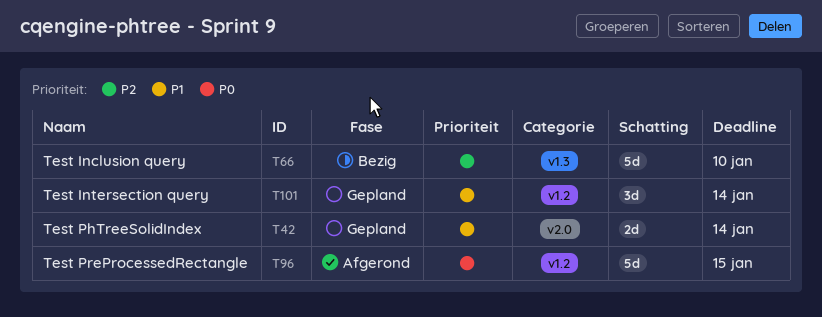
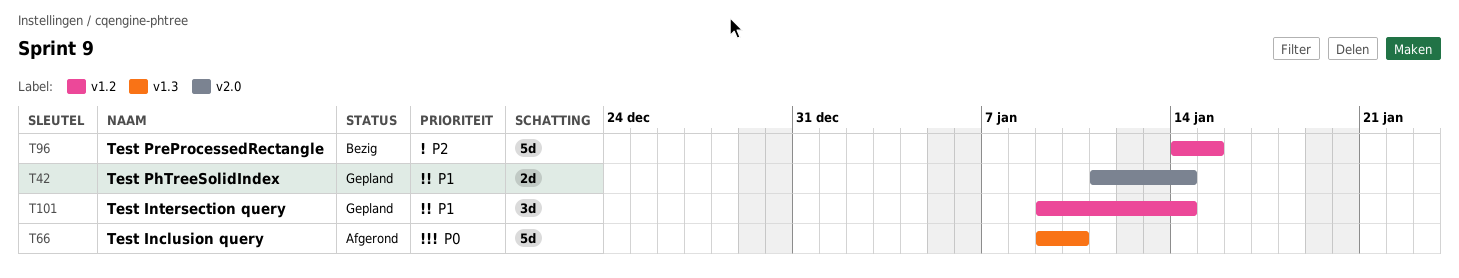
T66, status: Bezig -> Afgerond
T66, priority: P2 -> P0
T96, status: Afgerond -> Bezig
T96, priority: P0 -> P2

